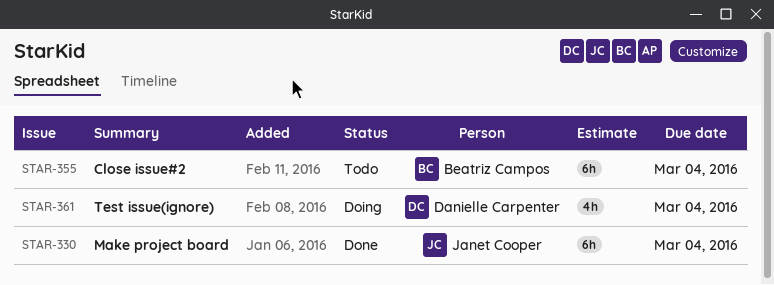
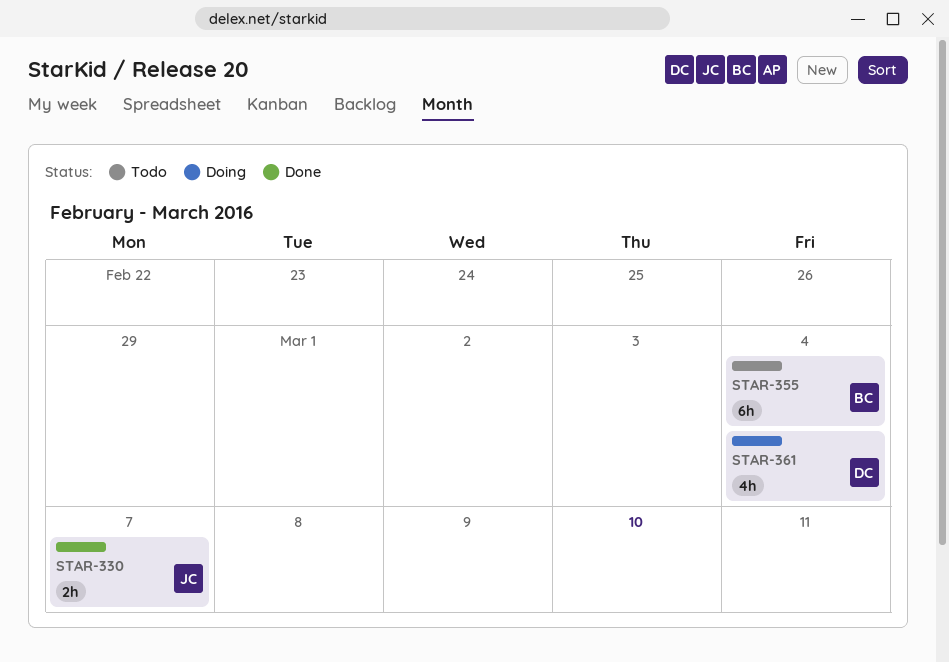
STAR-330, estimate: 6h -> 2h
STAR-330, due: Mar 4 -> Mar 7

